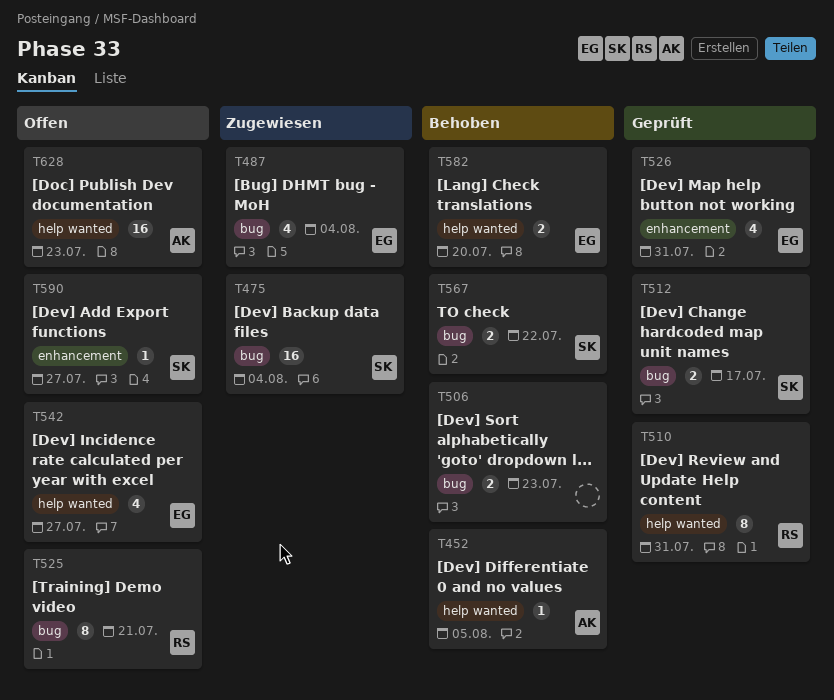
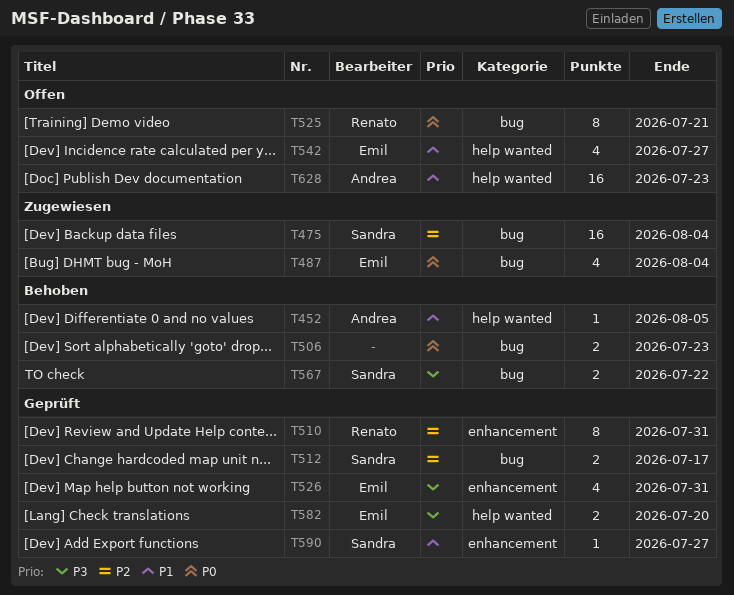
T510, label: help wanted -> enhancement
T582, status: Behoben -> Geprüft
T590, status: Offen -> Geprüft

